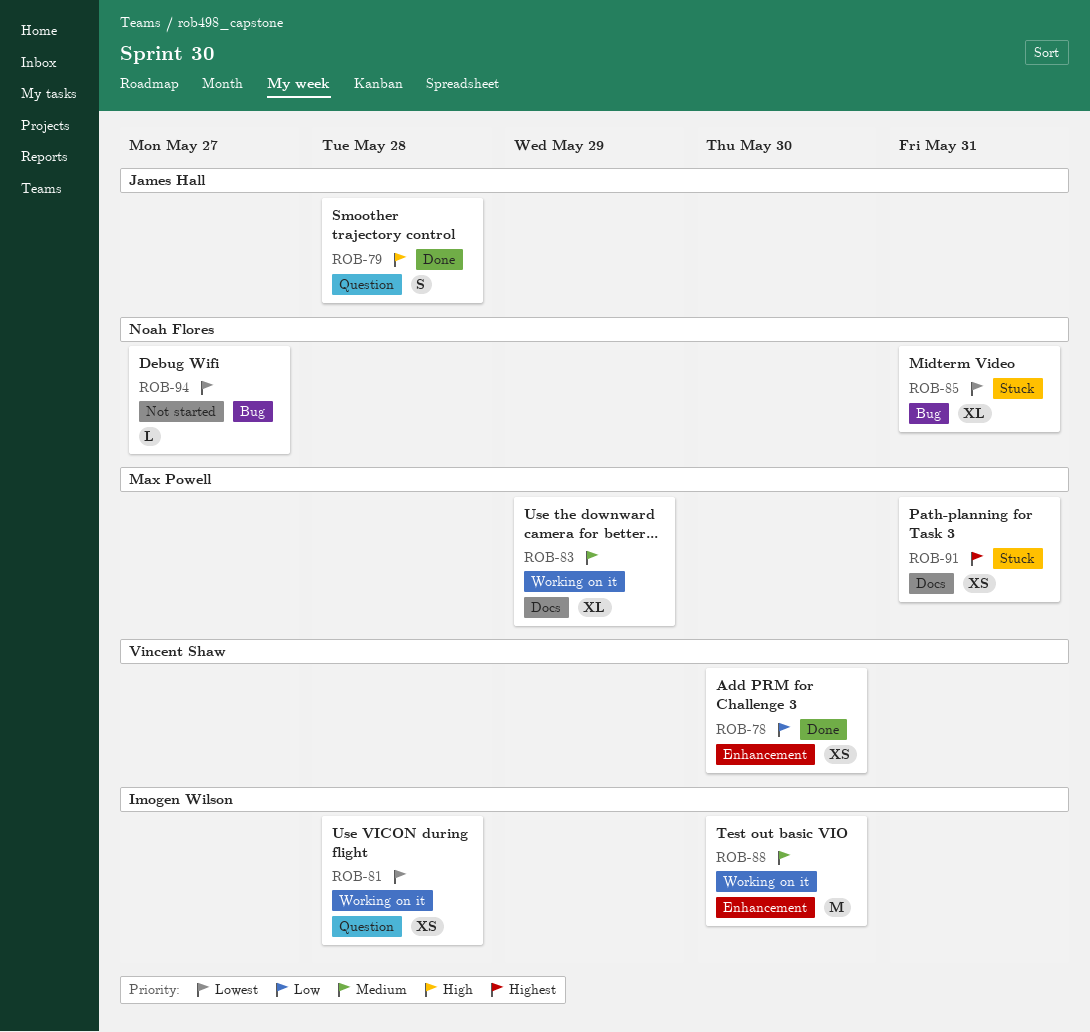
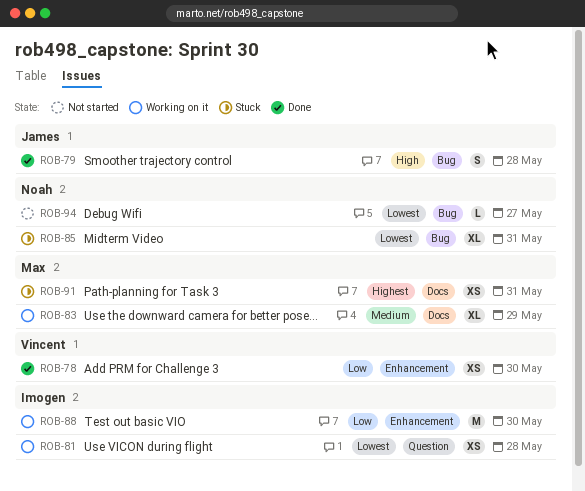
ROB-79, label: Question -> Bug
ROB-88, priority: Medium -> Low

